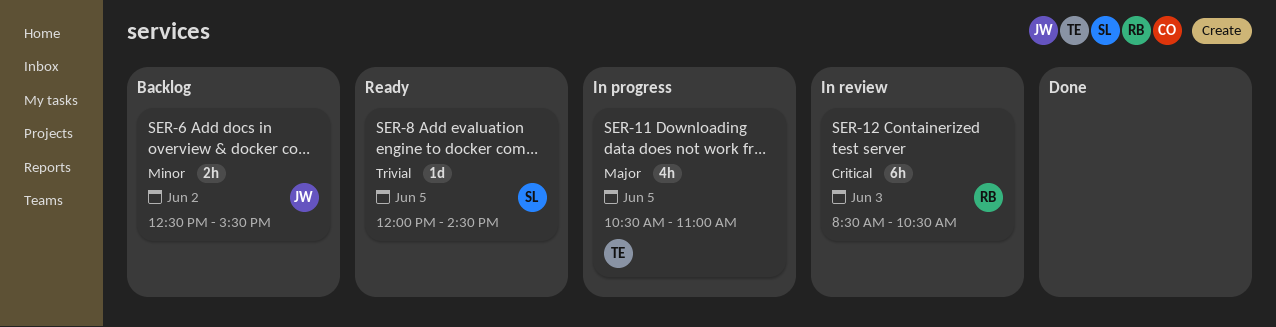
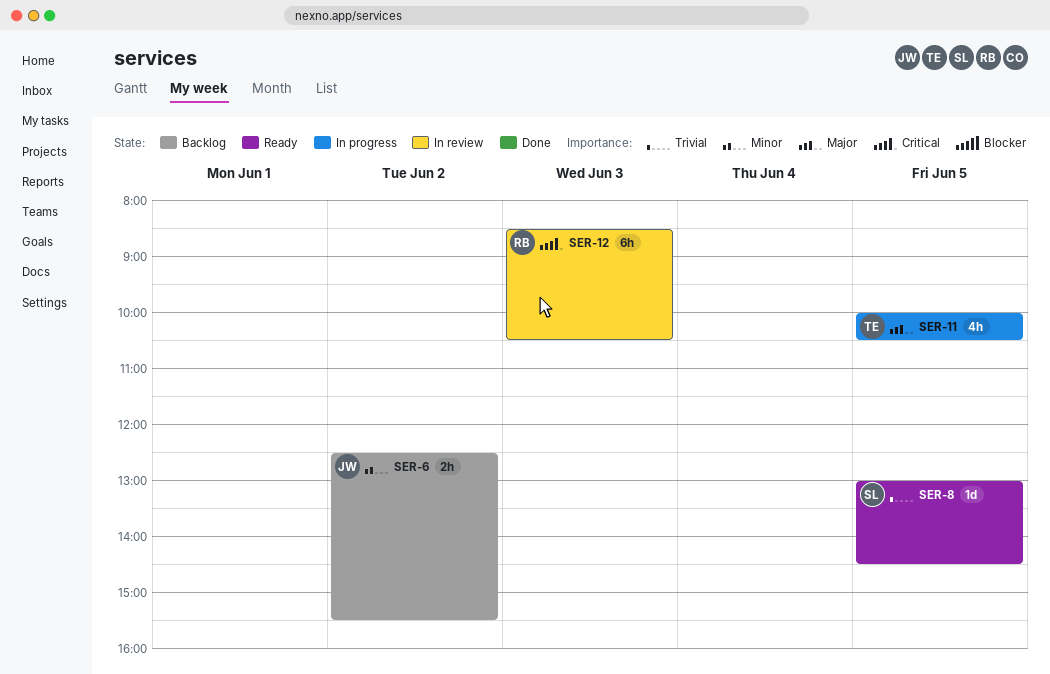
SER-8, begins: 12:00 -> 13:00
SER-11, begins: 10:30 -> 10:00
SER-11, ends: 11:00 -> 10:30

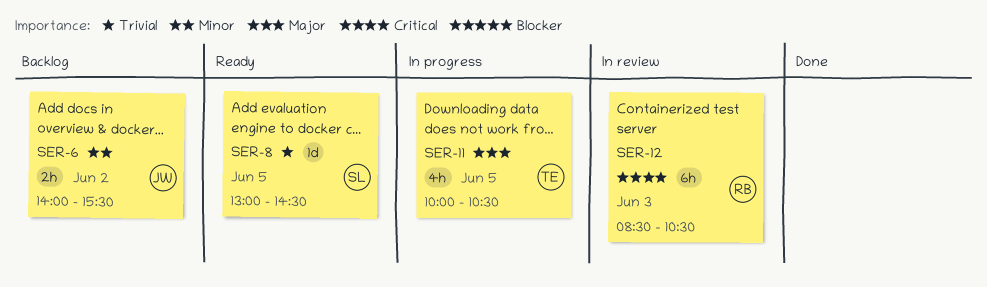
SER-6, begins: 12:30 -> 14:00

